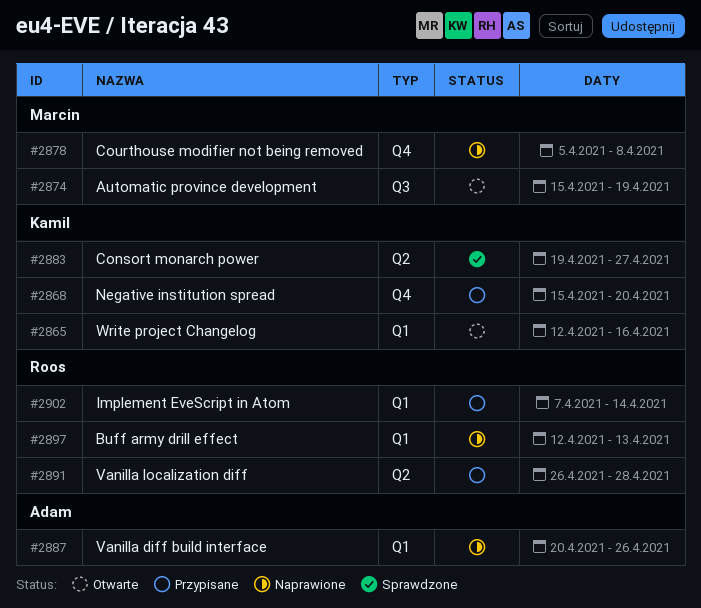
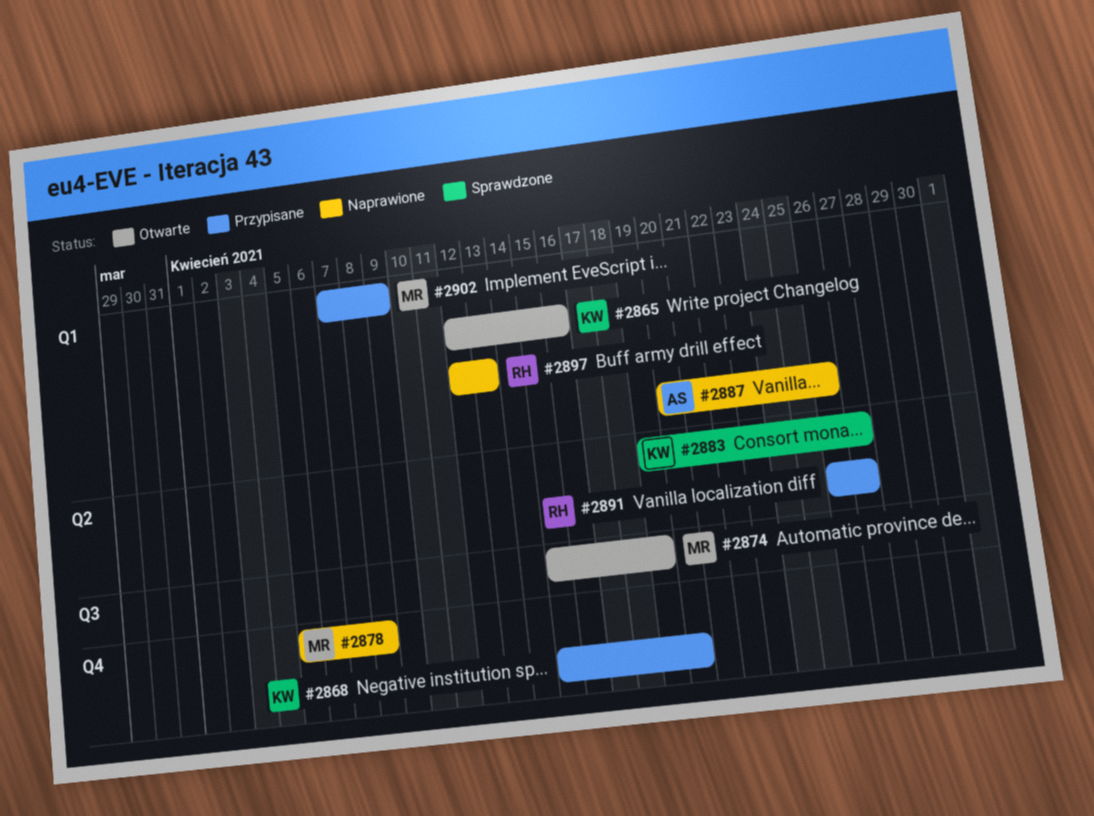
#2891, due: Apr 28 -> Apr 27
#2902, owner: Roos -> Marcin
#2902, due: Apr 14 -> Apr 9

